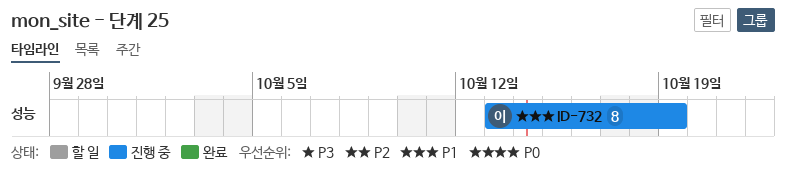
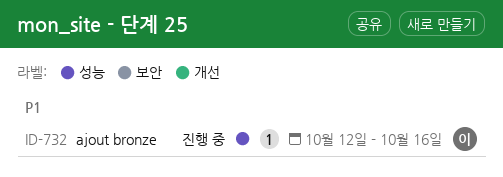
ID-732, estimate: 8 -> 1
ID-732, start: Oct 13 -> Oct 12
ID-732, due: Oct 19 -> Oct 16

